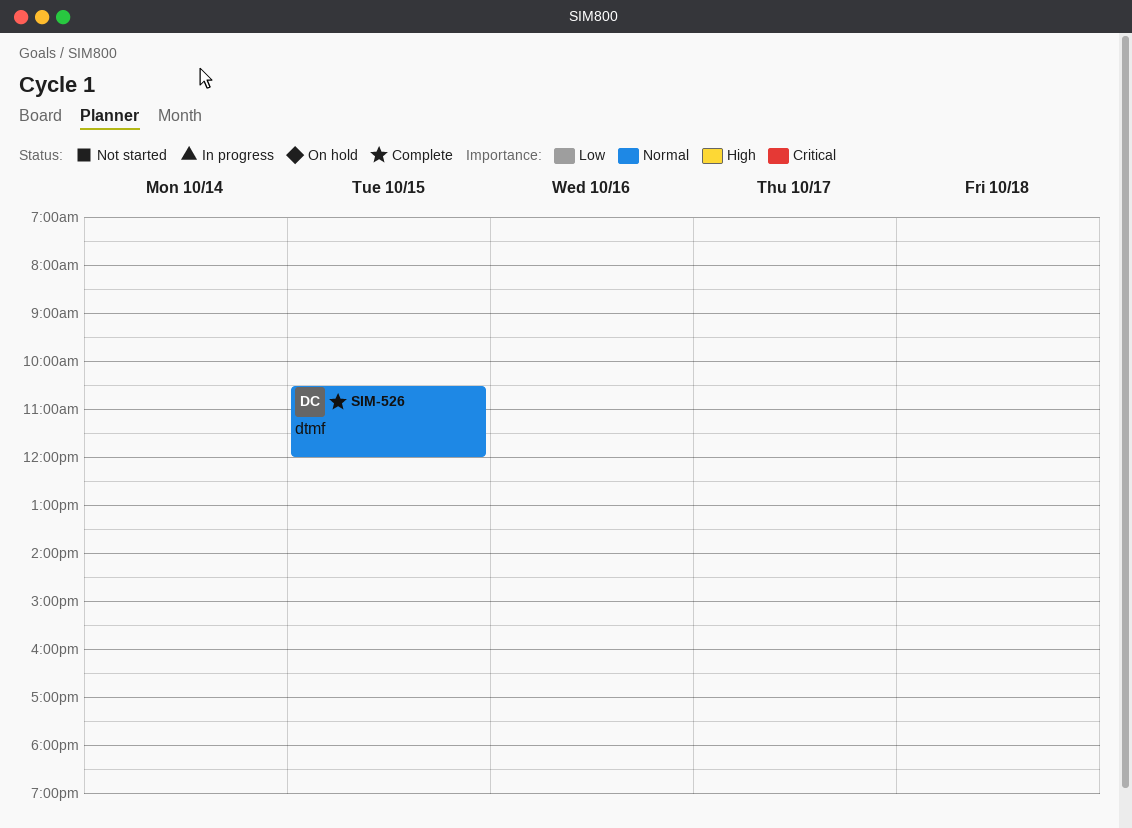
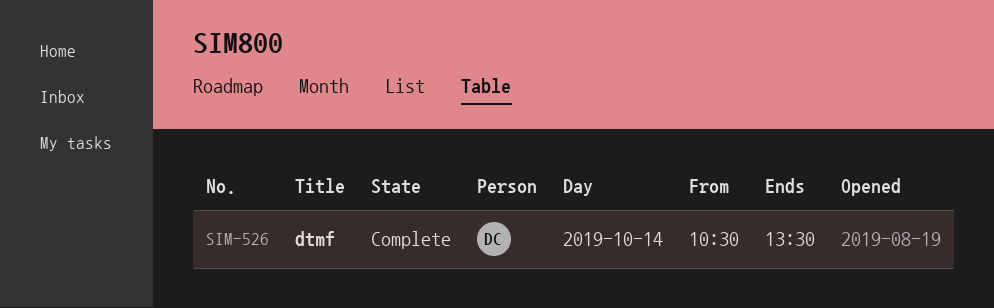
SIM-526, day: Oct 15 -> Oct 14
SIM-526, ends: 12:00 -> 13:30

